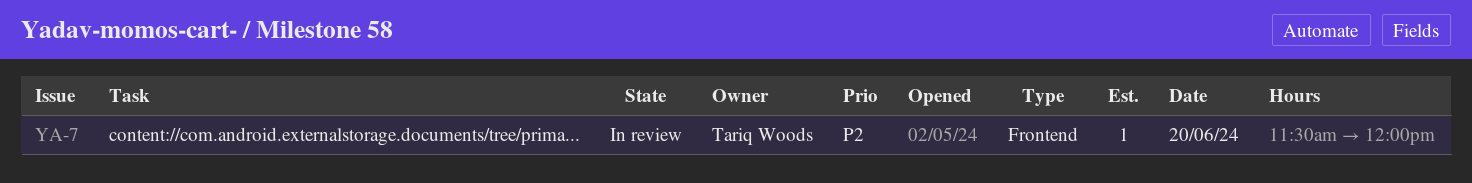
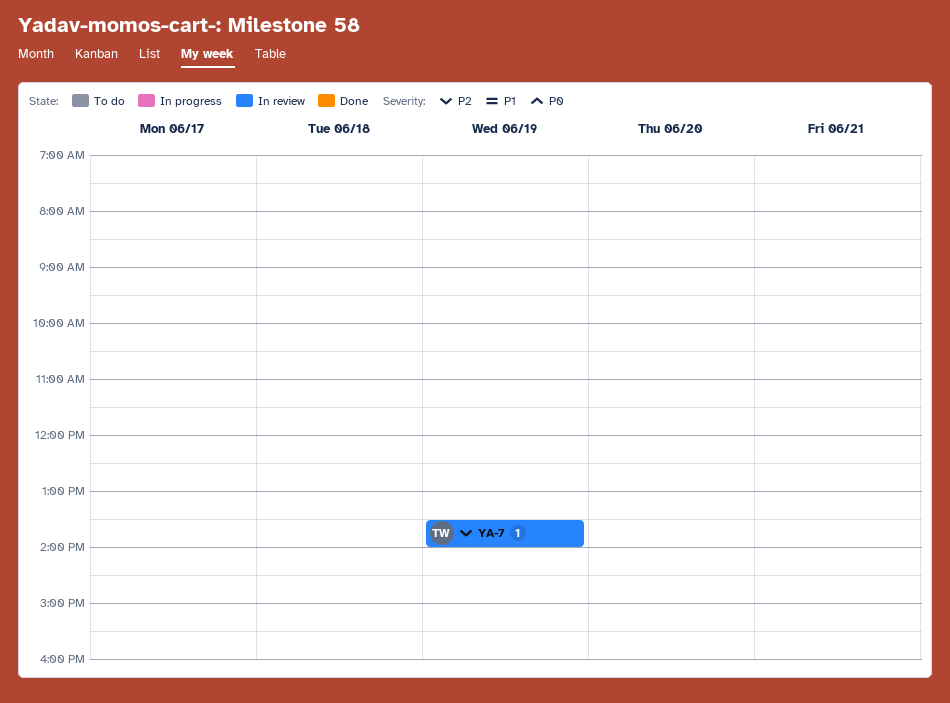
YA-7, day: Jun 20 -> Jun 19
YA-7, begins: 11:30 -> 13:30
YA-7, ends: 12:00 -> 14:00

